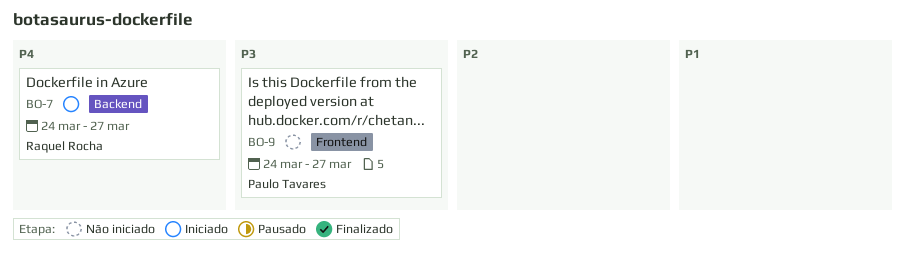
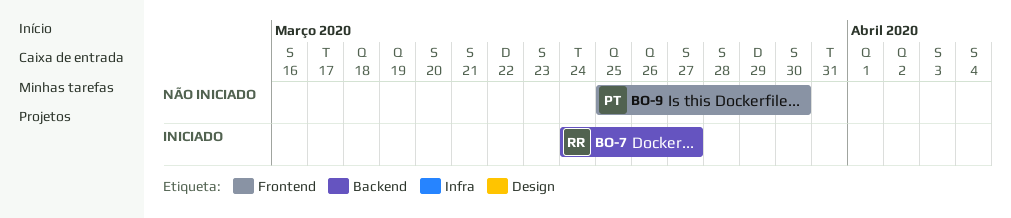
BO-9, start: Mar 24 -> Mar 25
BO-9, due: Mar 27 -> Mar 30

